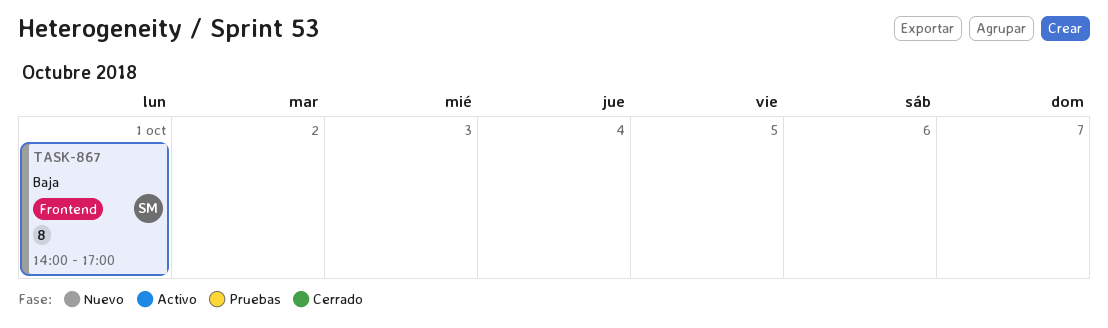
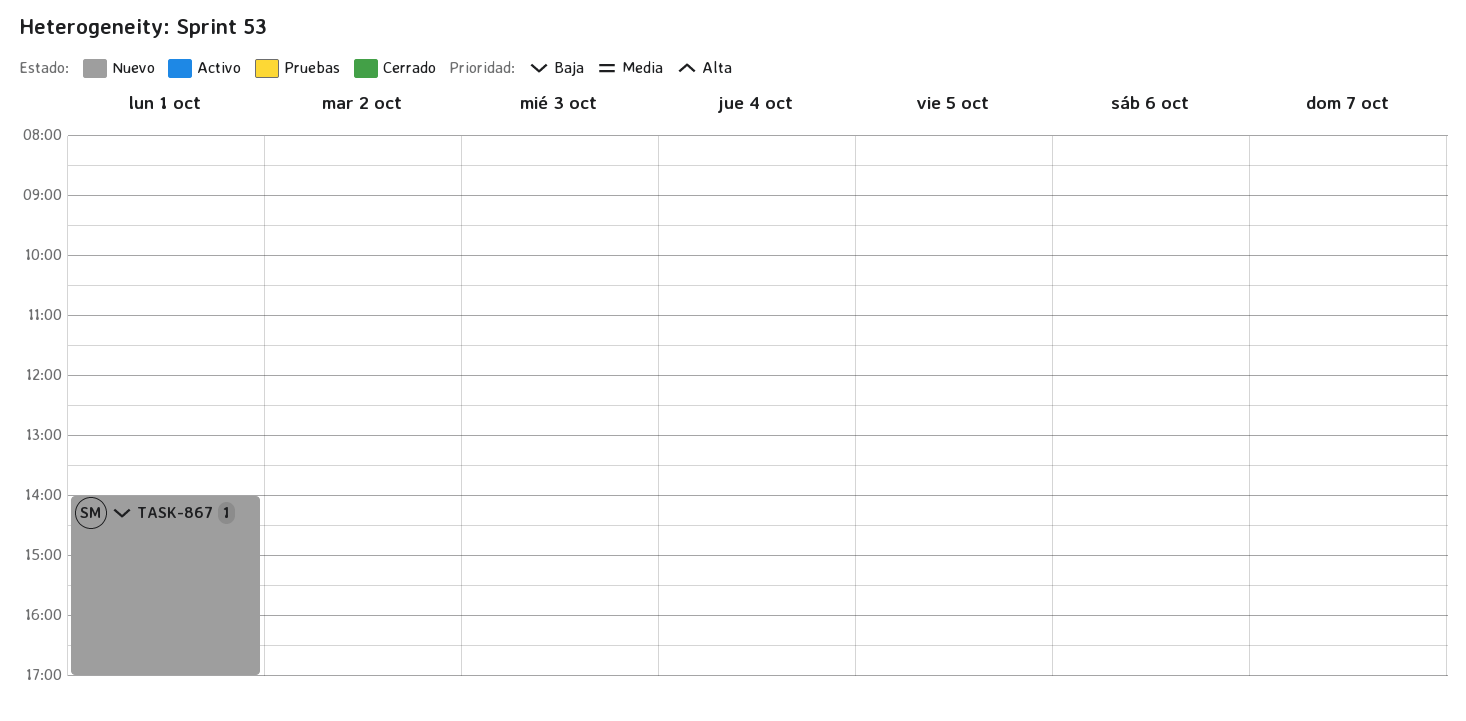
TASK-867, estimate: 8 -> 1

